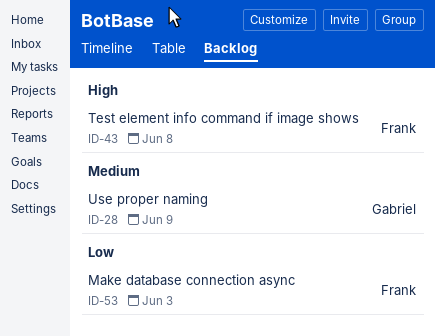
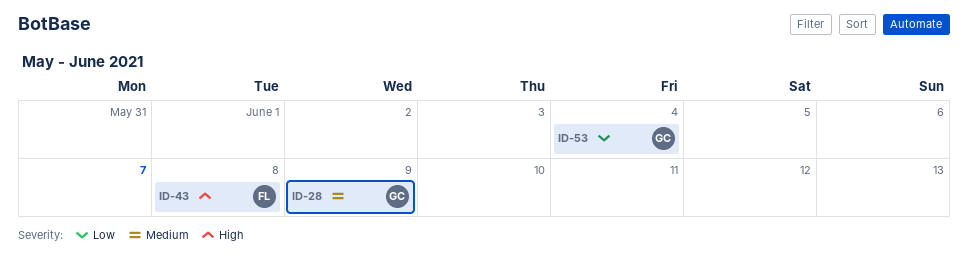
ID-53, owner: Frank -> Gabriel
ID-53, due: Jun 3 -> Jun 4

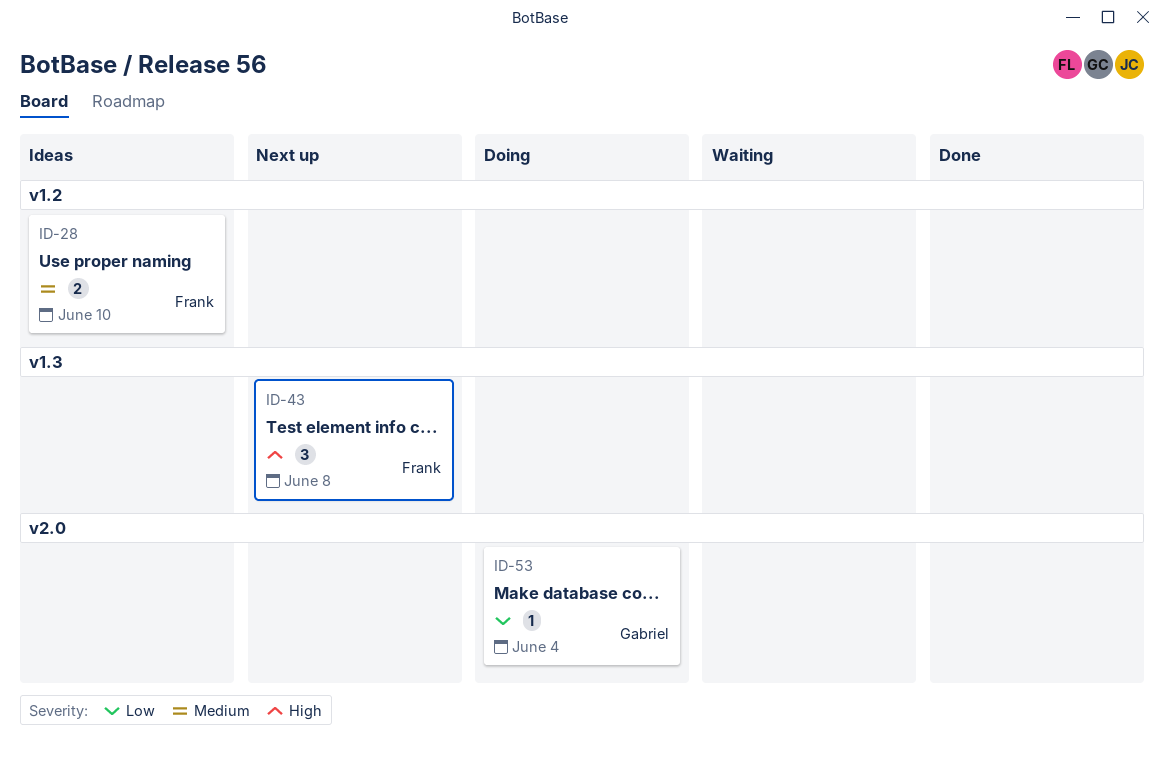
ID-28, owner: Gabriel -> Frank
ID-28, due: Jun 9 -> Jun 10

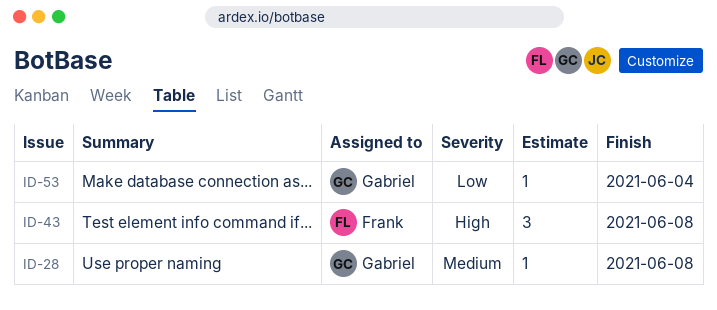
ID-28, owner: Frank -> Gabriel
ID-28, estimate: 2 -> 1
ID-28, due: Jun 10 -> Jun 8

